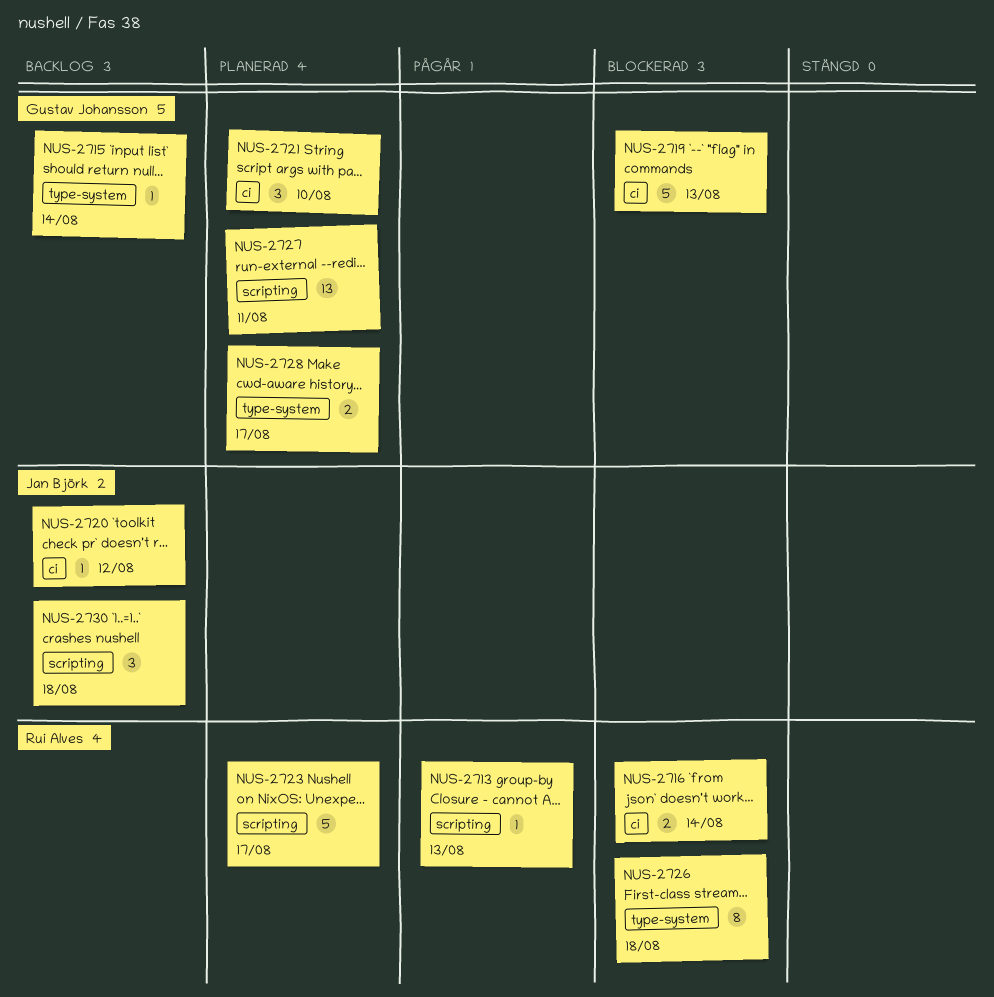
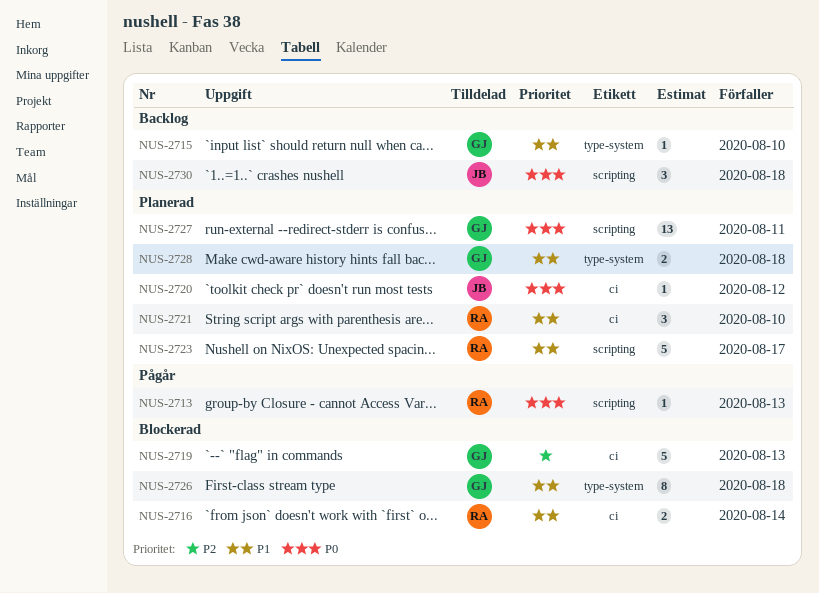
NUS-2715, due: Aug 14 -> Aug 10
NUS-2720, status: Backlog -> Planerad
NUS-2721, owner: Gustav Johansson -> Rui Alves
NUS-2726, owner: Rui Alves -> Gustav Johansson
NUS-2728, due: Aug 17 -> Aug 18

